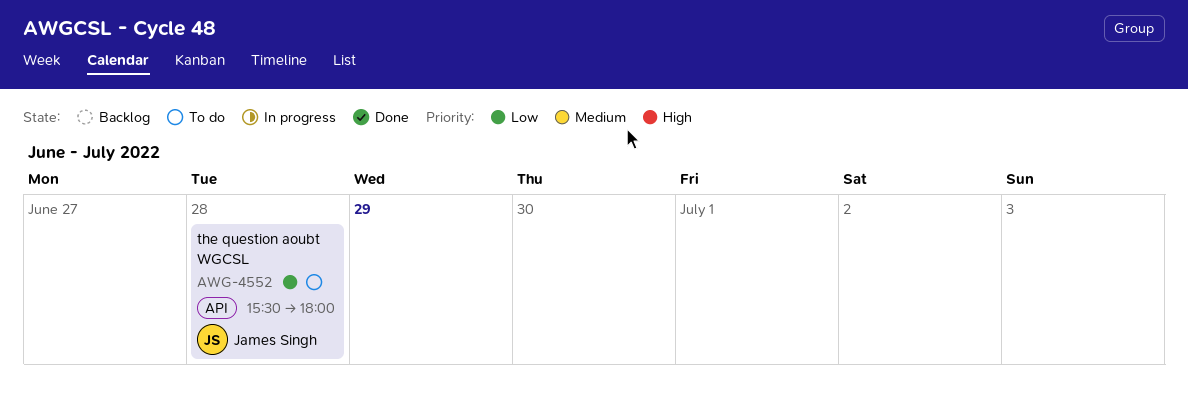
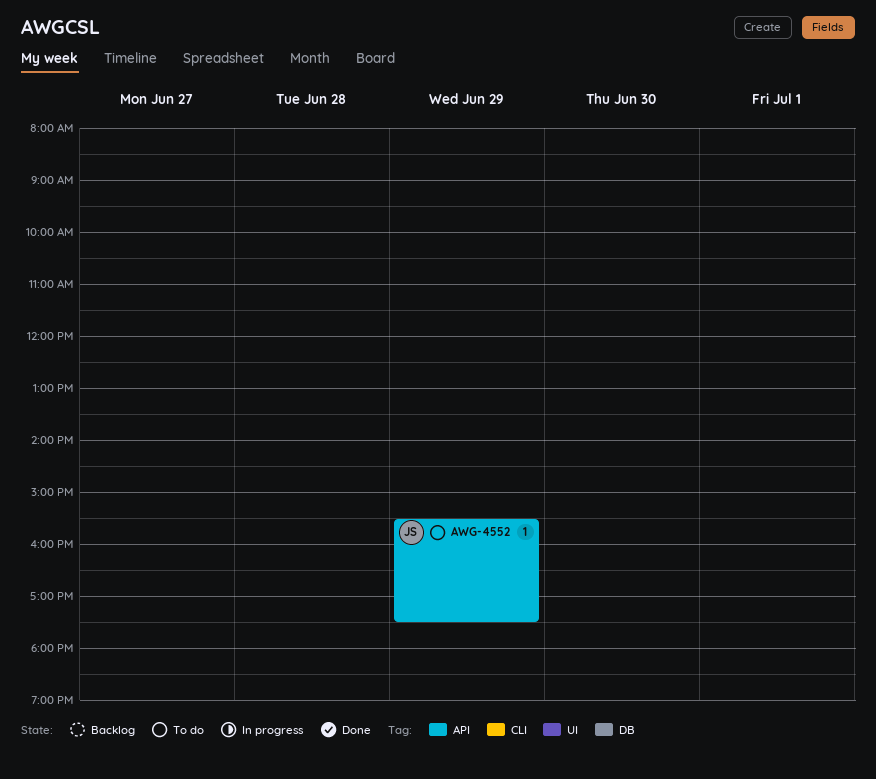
AWG-4552, day: Jun 28 -> Jun 29
AWG-4552, ends: 18:00 -> 17:30

